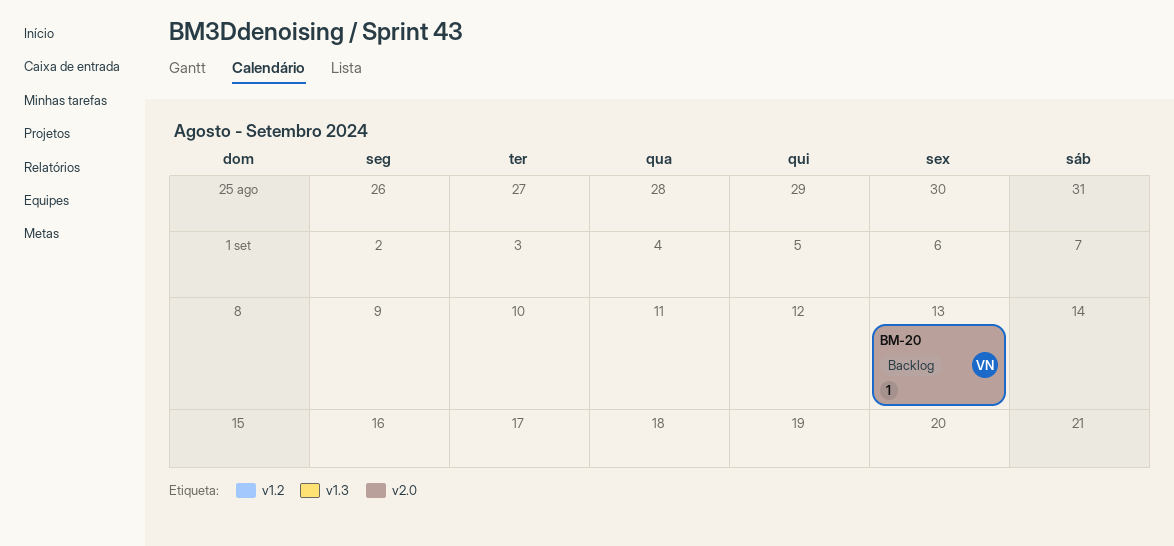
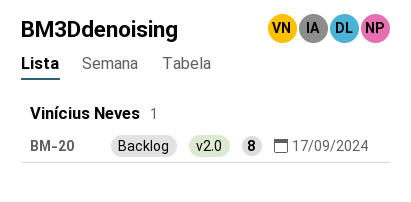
BM-20, estimate: 1 -> 8
BM-20, due: Sep 13 -> Sep 17

